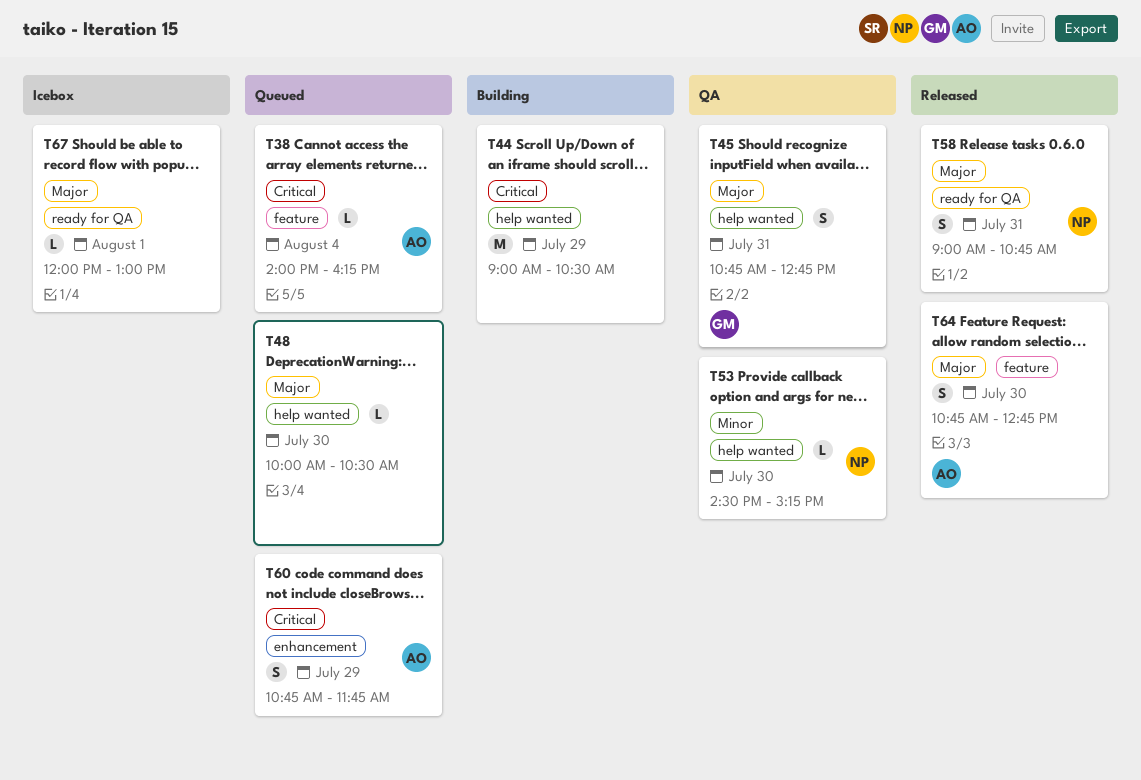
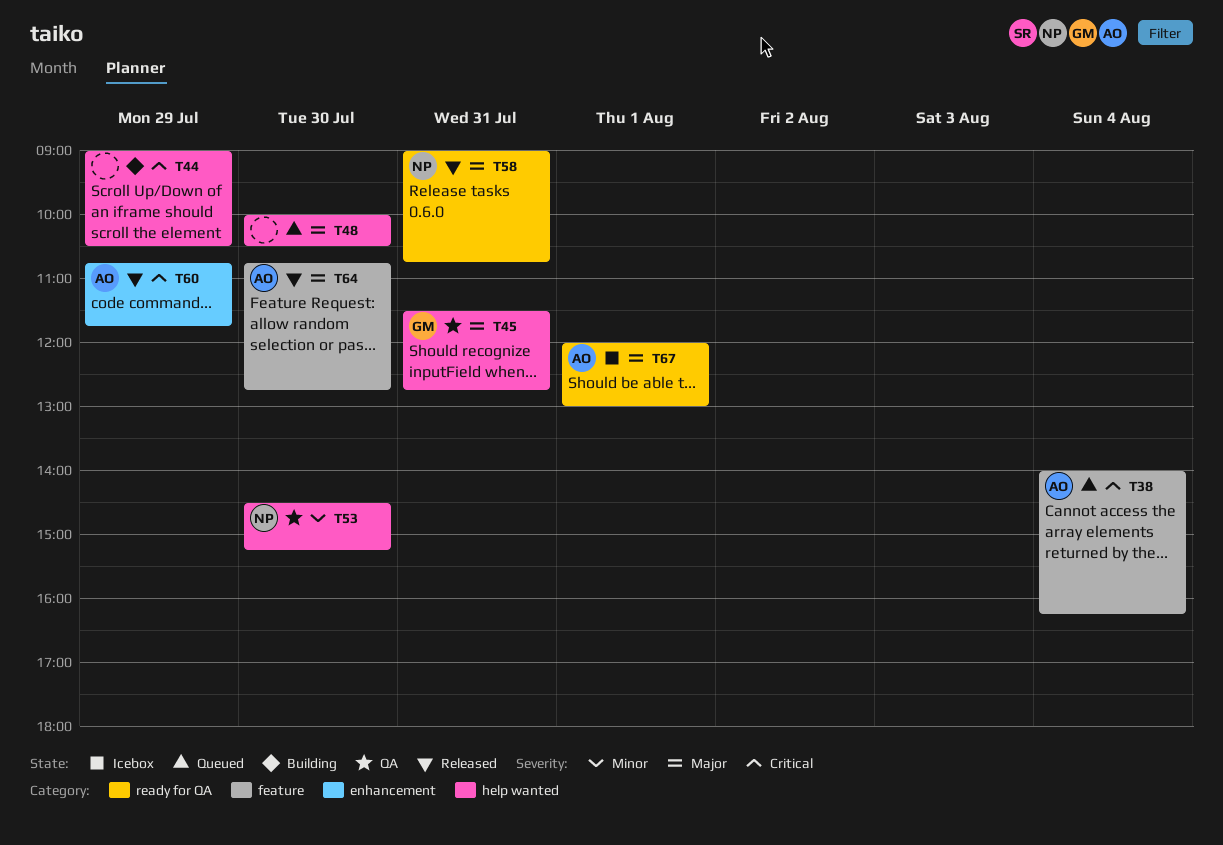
T45, begins: 10:45 -> 11:30
T60, status: Queued -> Released
T67, owner: none -> AO

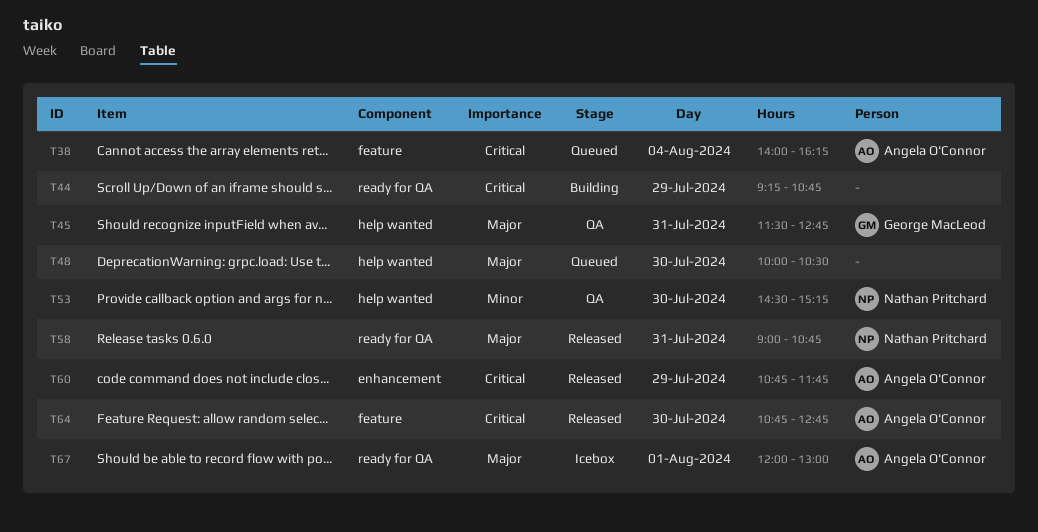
T44, label: help wanted -> ready for QA
T44, begins: 09:00 -> 09:15
T44, ends: 10:30 -> 10:45
T64, priority: Major -> Critical

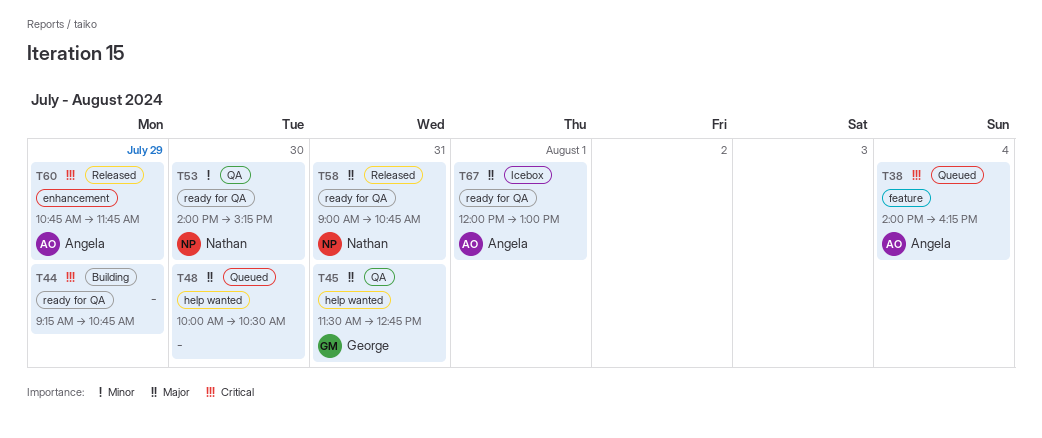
T53, label: help wanted -> ready for QA
T53, begins: 14:30 -> 14:00
T64: present -> none

